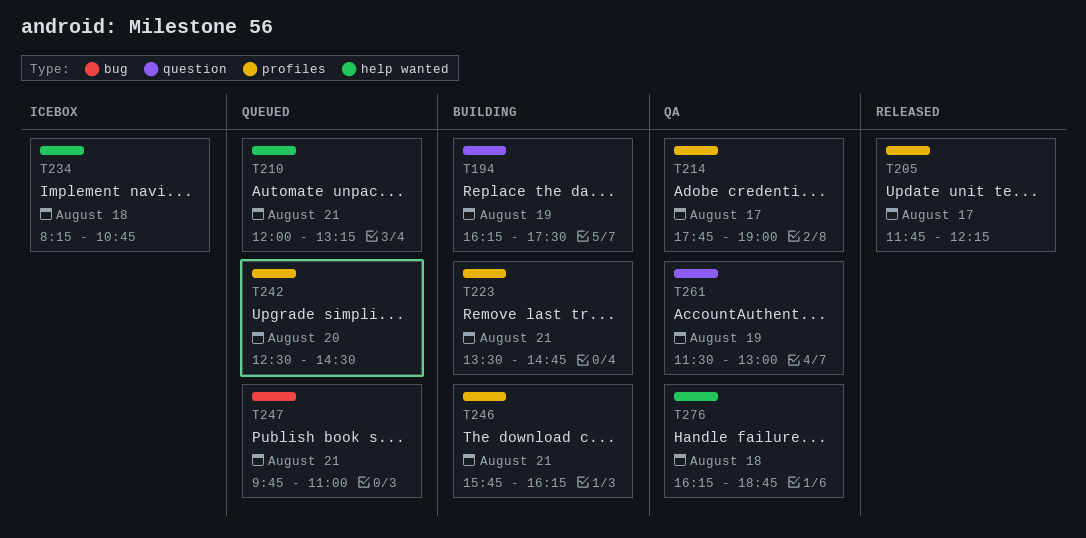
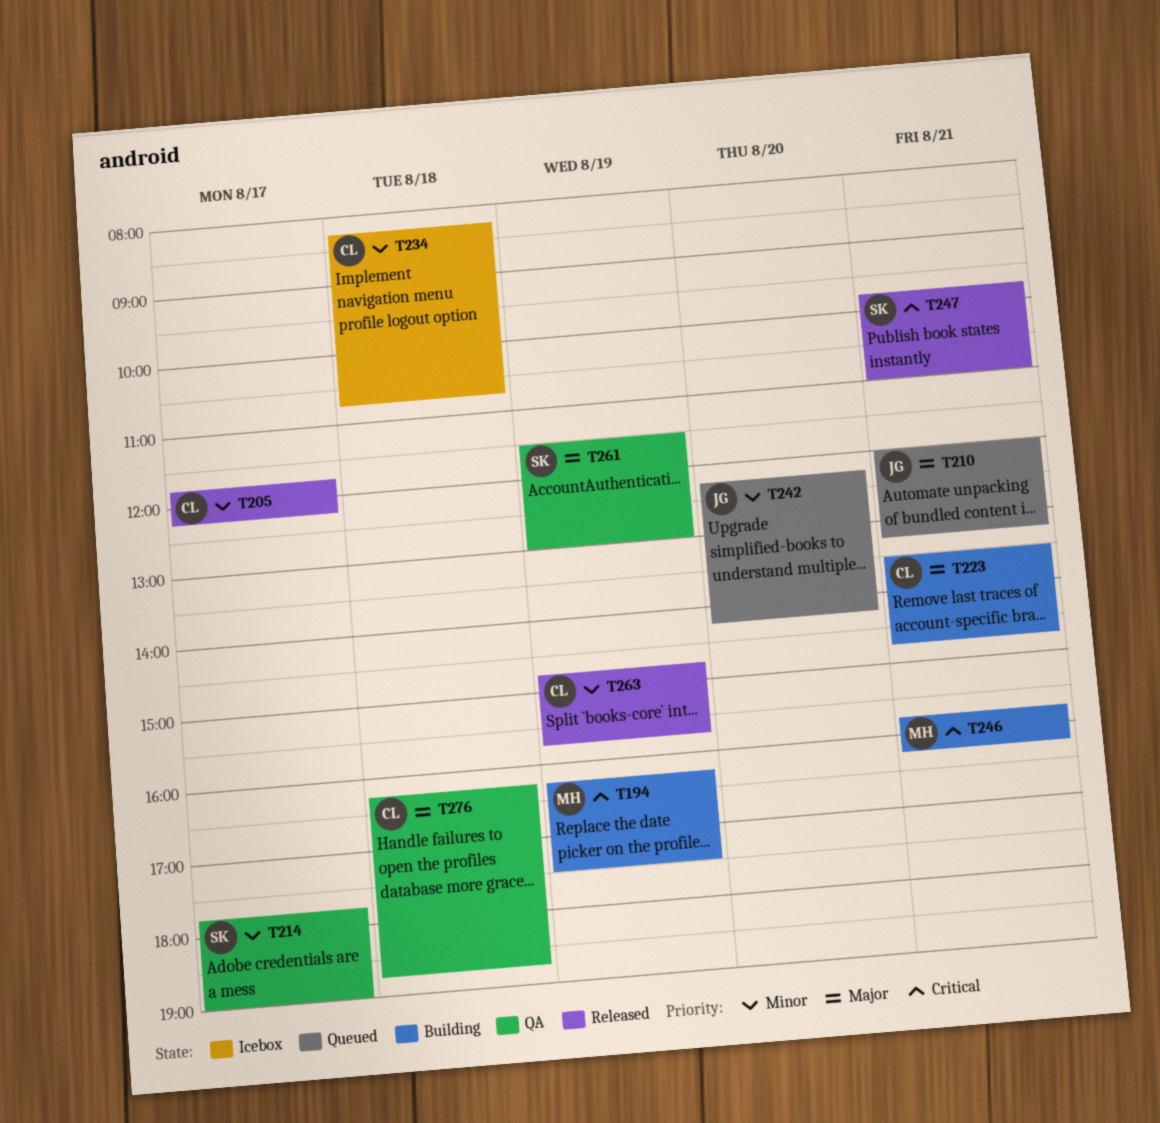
T242, begins: 12:30 -> 12:15
T242, ends: 14:30 -> 14:15
T247, status: Queued -> Released
T263: none -> present

